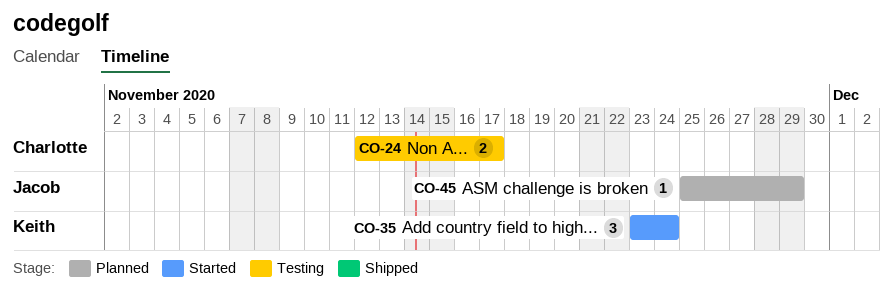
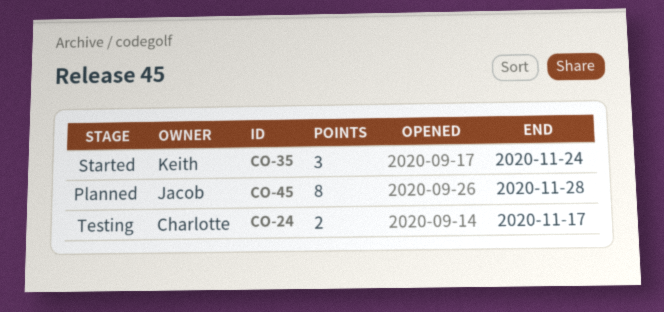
CO-45, estimate: 1 -> 8
CO-45, due: Nov 29 -> Nov 28

